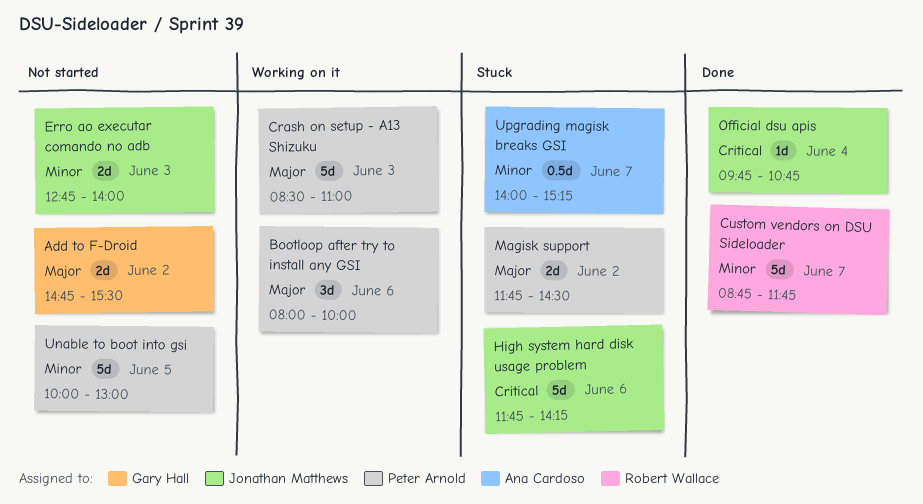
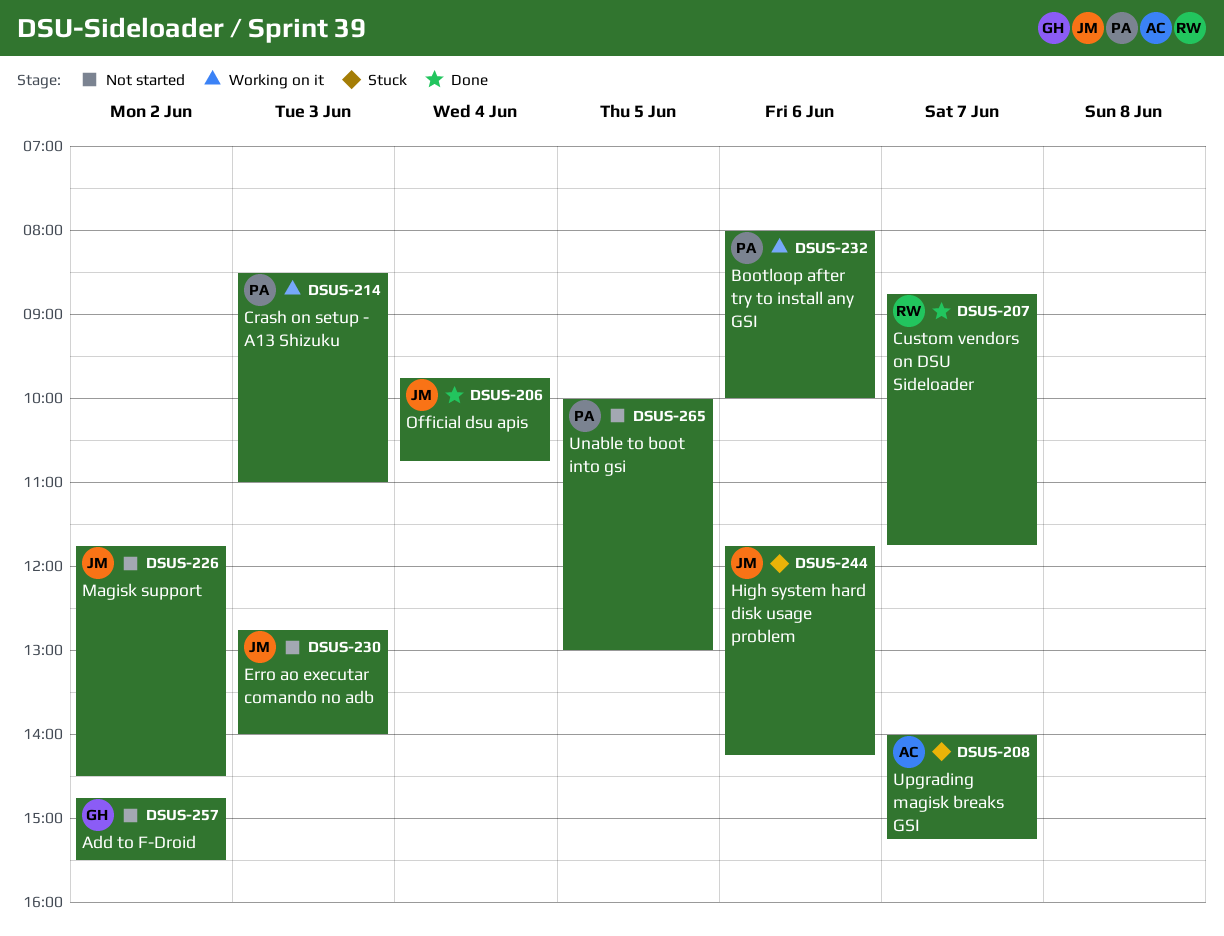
Magisk support, status: Stuck -> Not started
Magisk support, owner: Peter Arnold -> Jonathan Matthews

